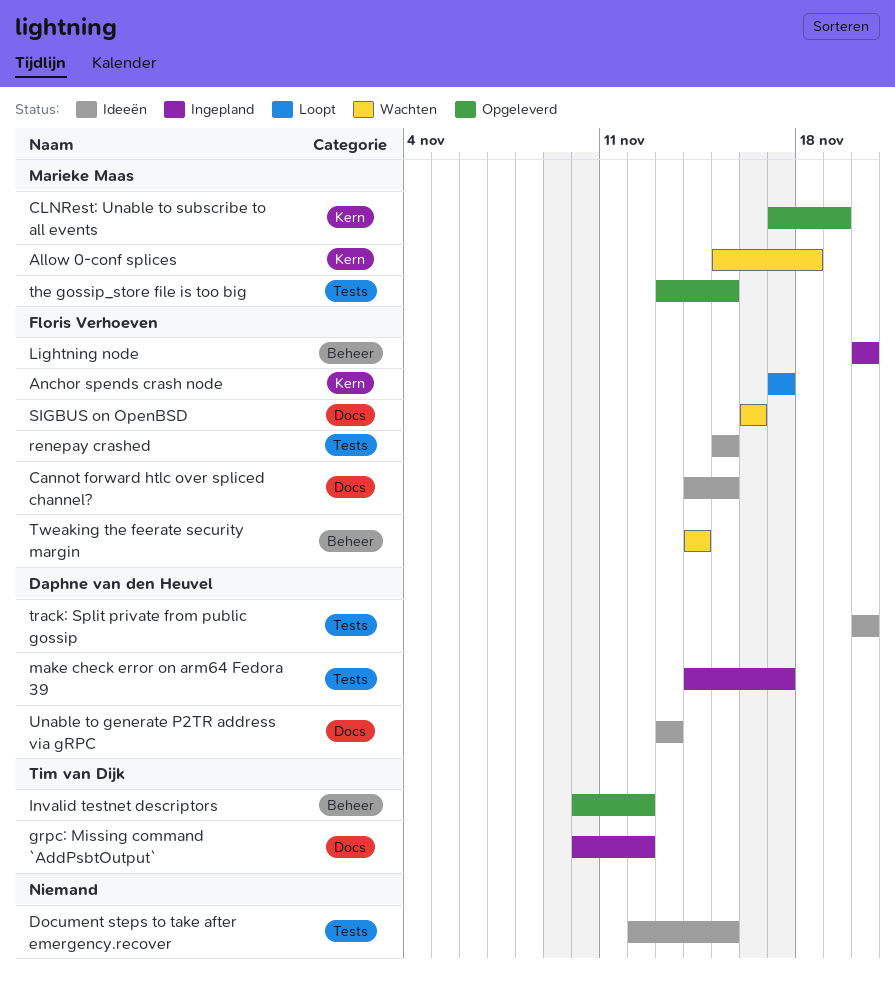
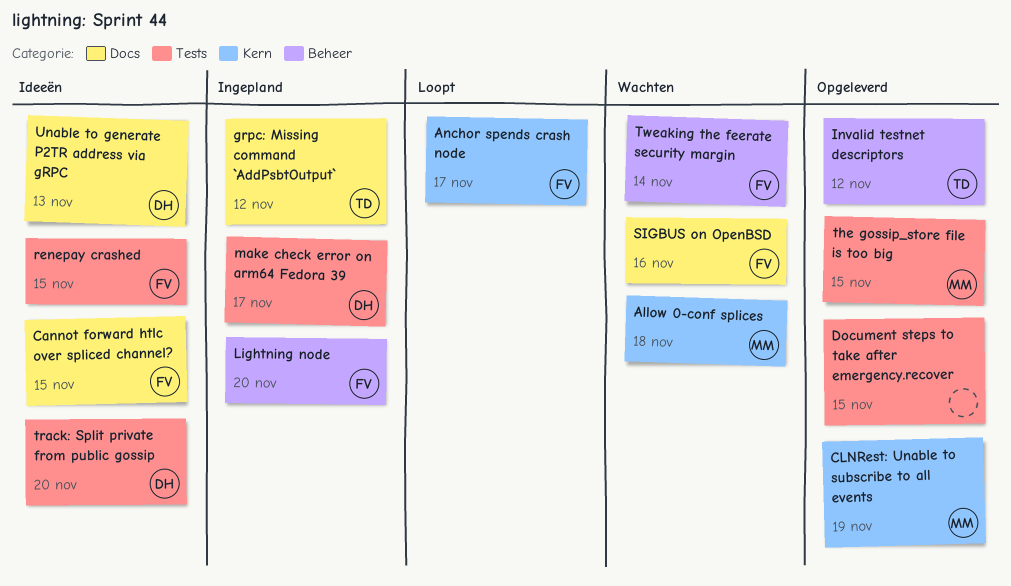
Document steps to take after emergency.recover, status: Ideeën -> Opgeleverd

